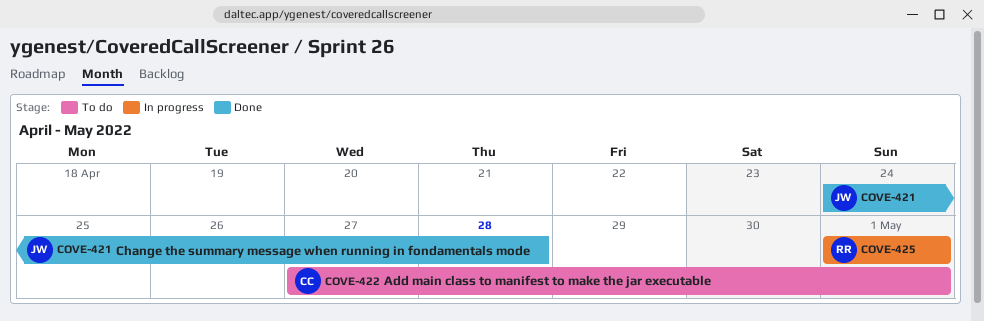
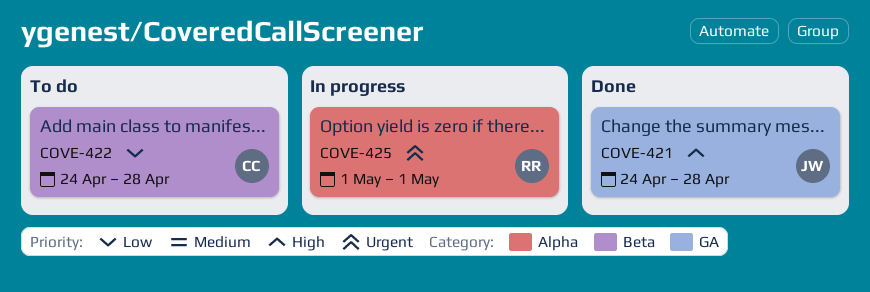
COVE-422, start: Apr 27 -> Apr 24
COVE-422, due: May 1 -> Apr 28

